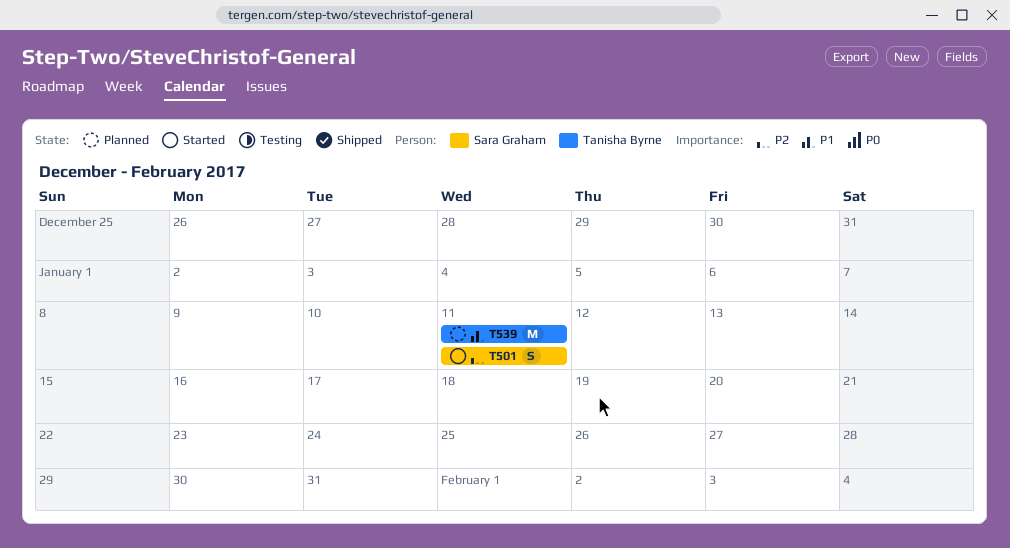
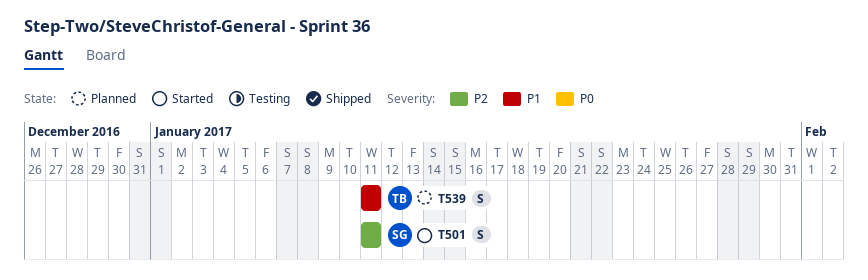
T539, estimate: M -> S

